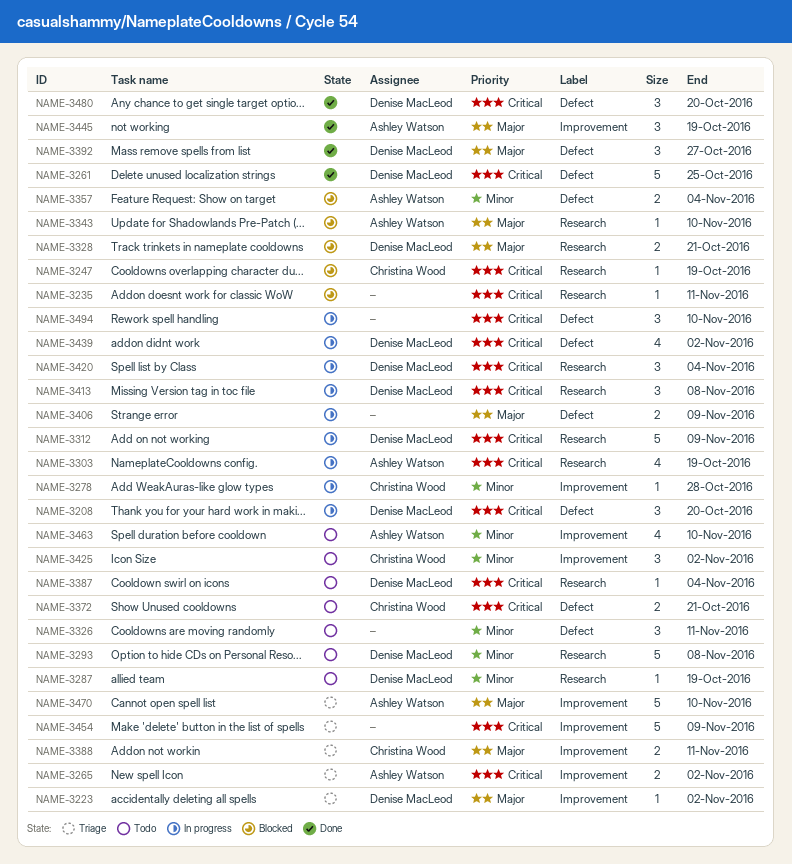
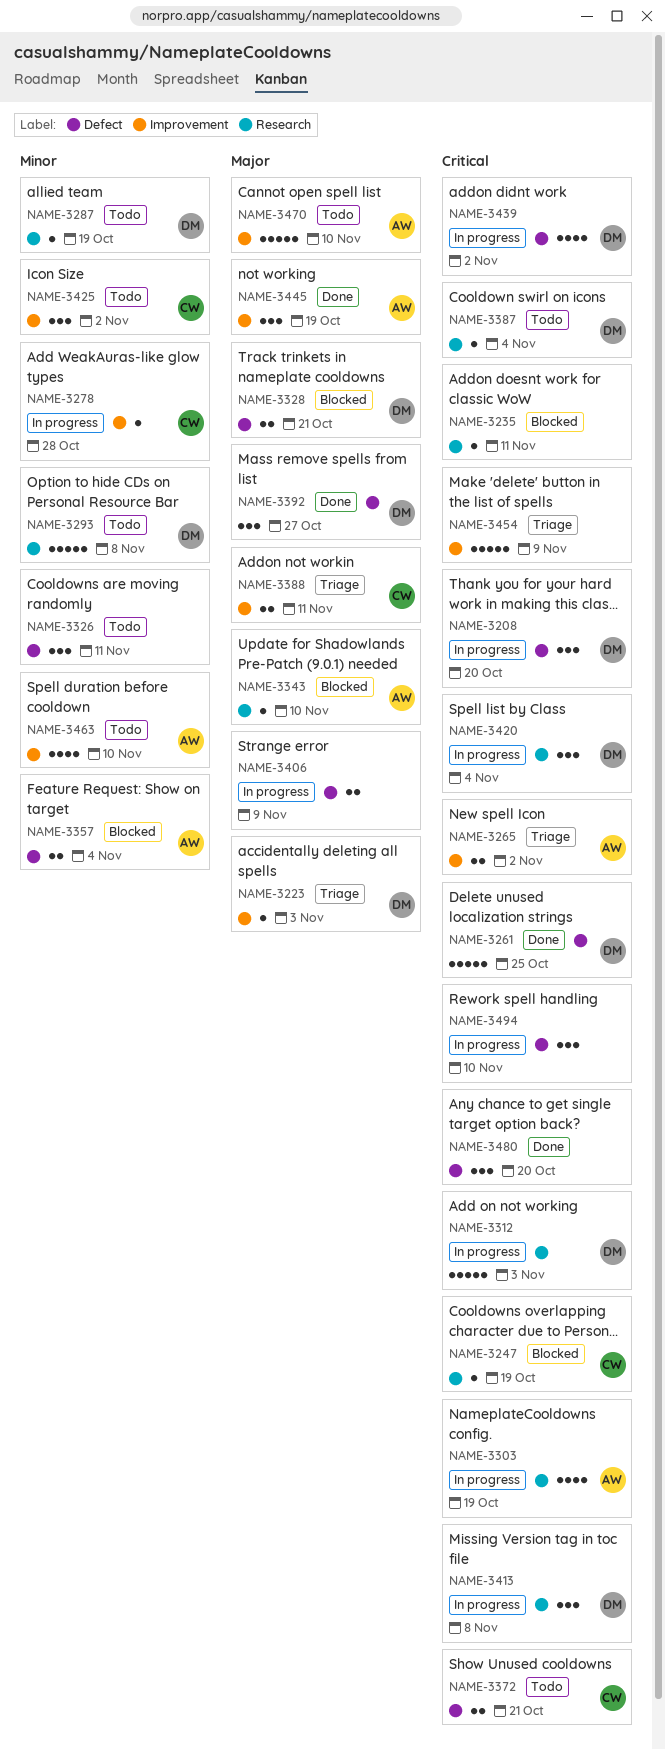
NAME-3223, due: Nov 2 -> Nov 3
NAME-3312, due: Nov 9 -> Nov 3
NAME-3328, label: Research -> Defect
NAME-3470, status: Triage -> Todo
NAME-3480, owner: Denise MacLeod -> none

